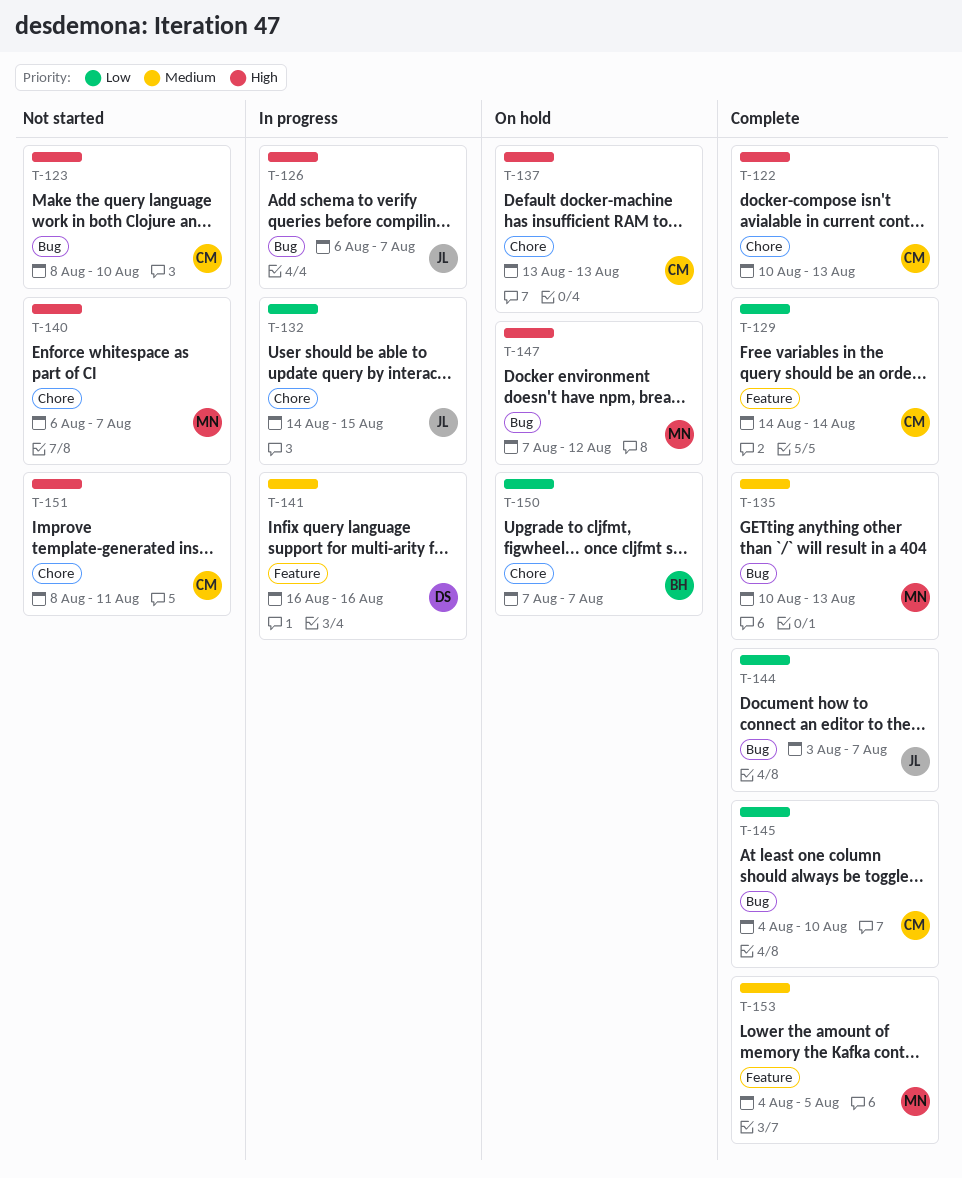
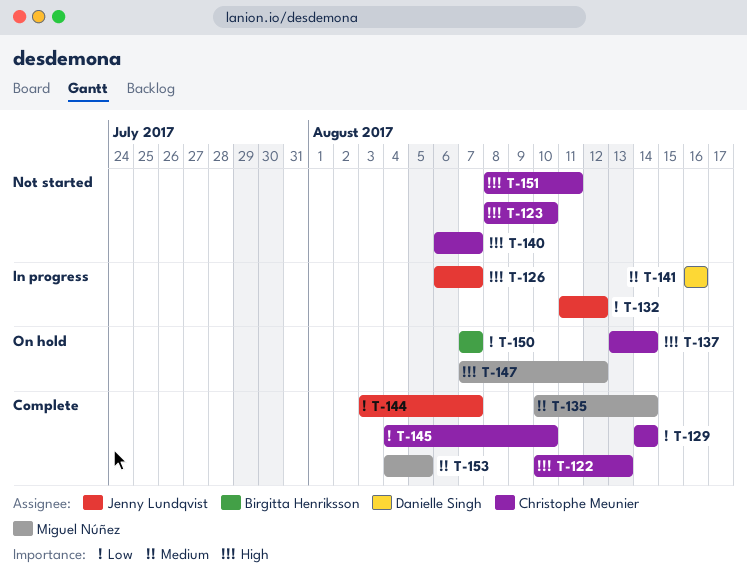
T-132, start: Aug 14 -> Aug 11
T-132, due: Aug 15 -> Aug 12
T-135, due: Aug 13 -> Aug 14
T-137, due: Aug 13 -> Aug 14
T-140, owner: Miguel Núñez -> Christophe Meunier

